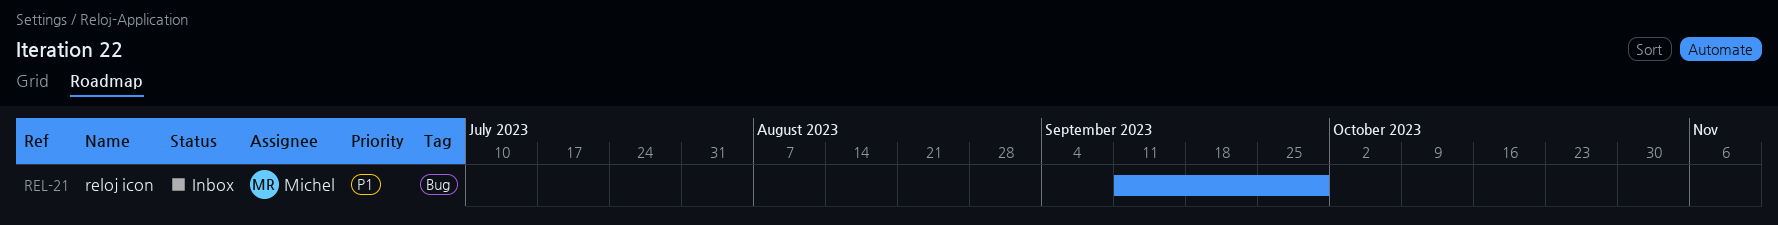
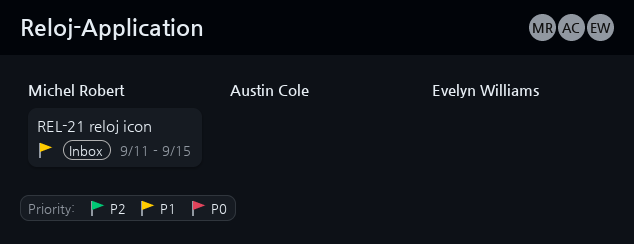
REL-21, due: Sep 29 -> Sep 15

